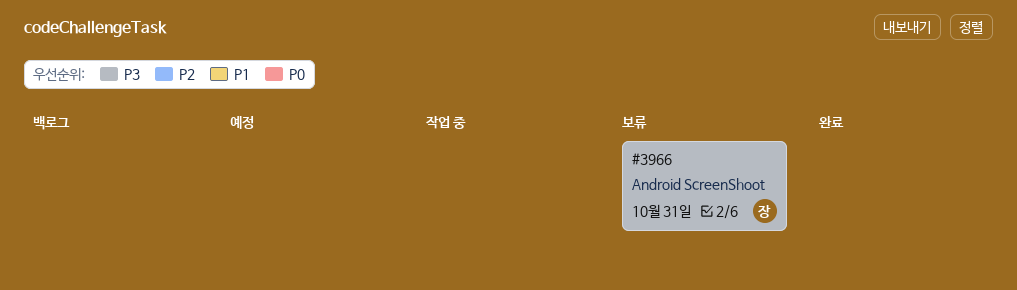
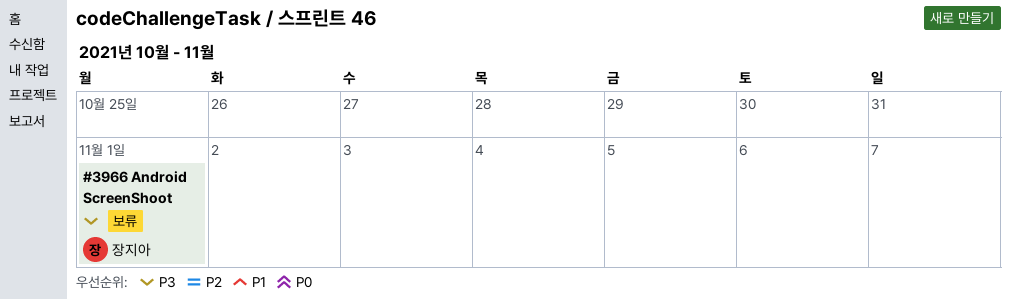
#3966, due: Oct 31 -> Nov 1

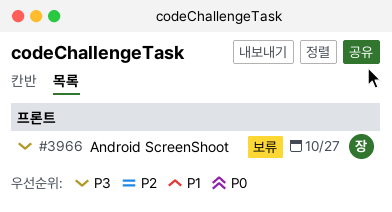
#3966, due: Nov 1 -> Oct 27

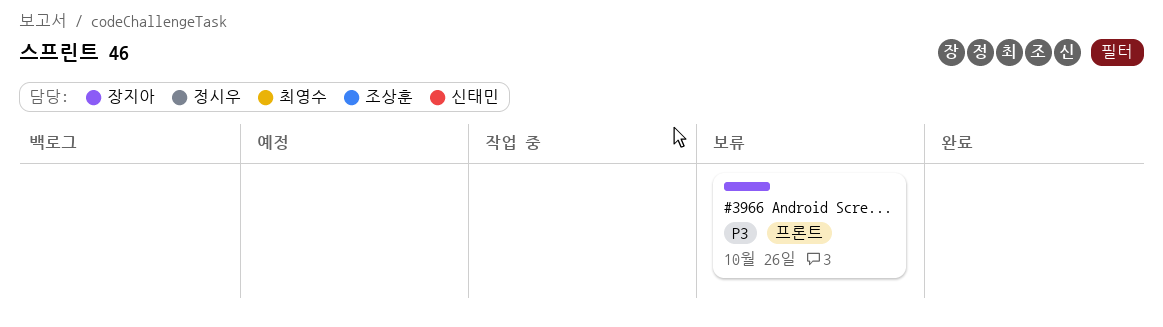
#3966, due: Oct 27 -> Oct 26

